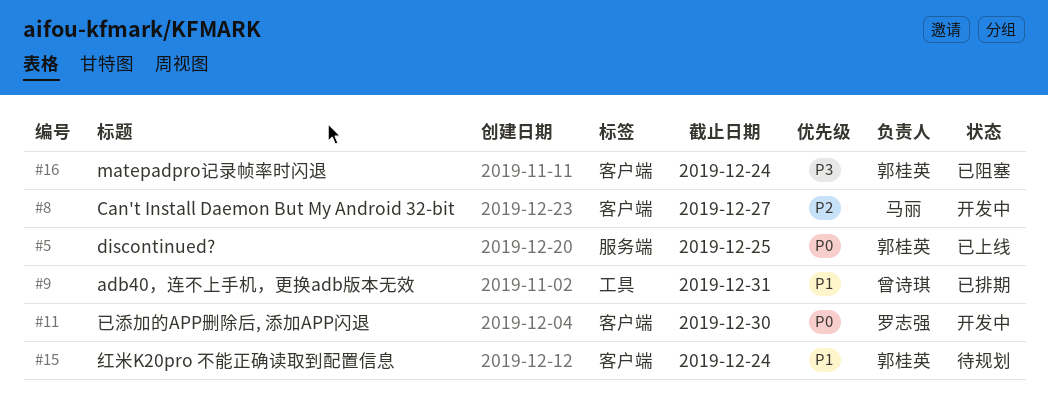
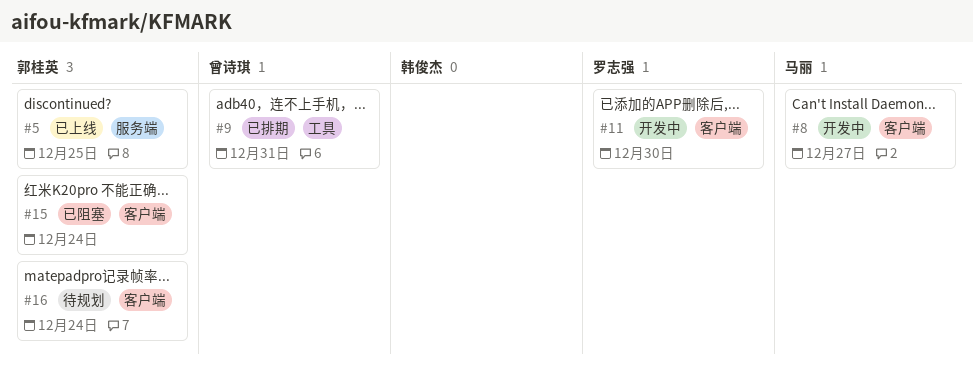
#15, status: 待规划 -> 已阻塞
#16, status: 已阻塞 -> 待规划

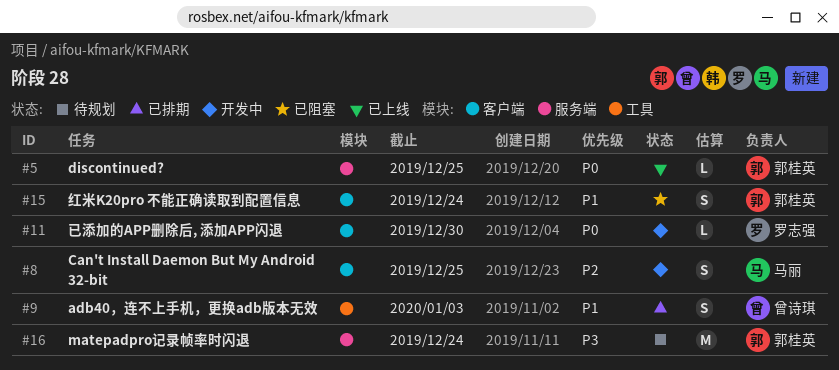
#8, due: Dec 27 -> Dec 25
#9, due: Dec 31 -> Jan 3
#16, label: 客户端 -> 服务端

